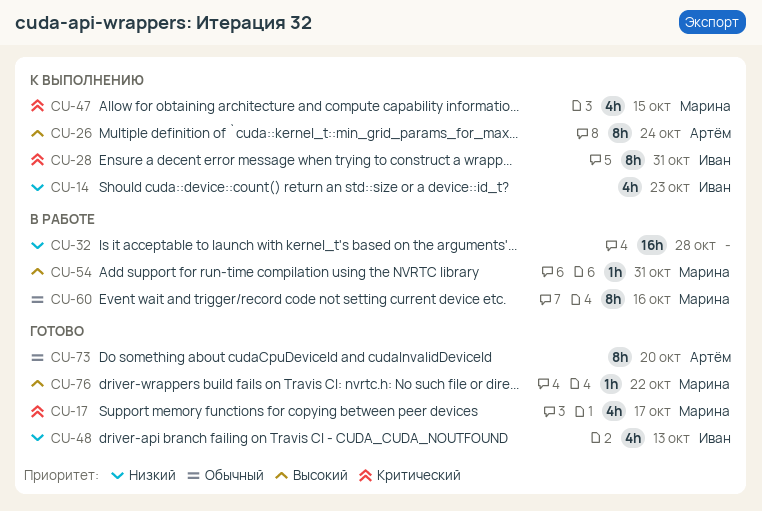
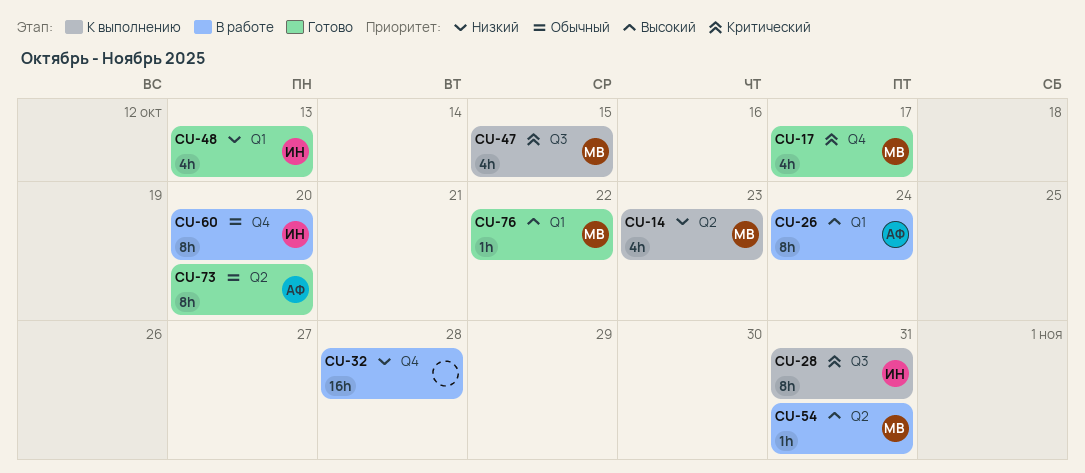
CU-14, owner: Иван -> Марина
CU-26, status: К выполнению -> В работе
CU-60, owner: Марина -> Иван
CU-60, due: Oct 16 -> Oct 20

